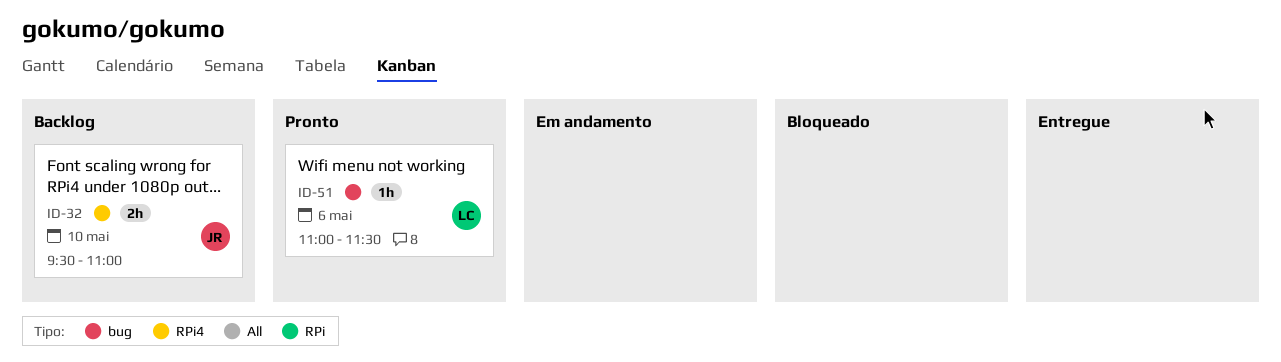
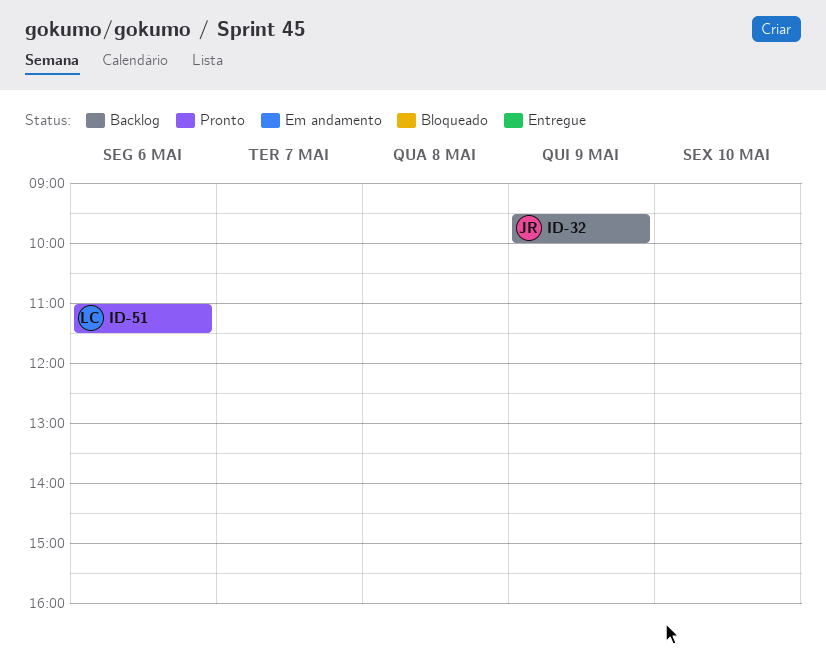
ID-32, day: May 10 -> May 9
ID-32, ends: 11:00 -> 10:00

